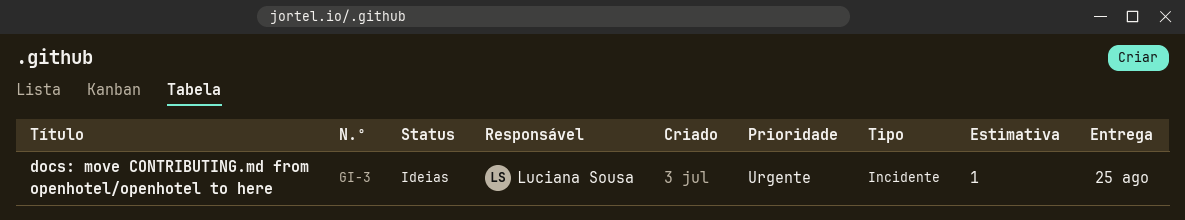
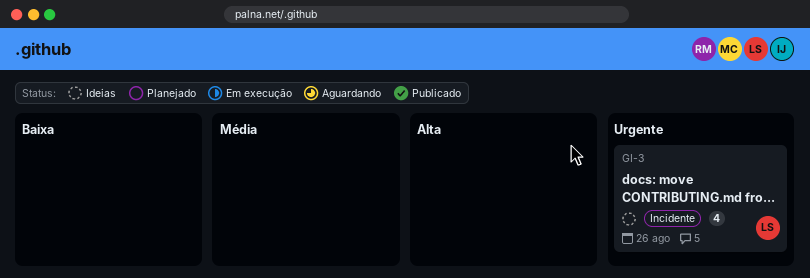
GI-3, estimate: 1 -> 4
GI-3, due: Aug 25 -> Aug 26

